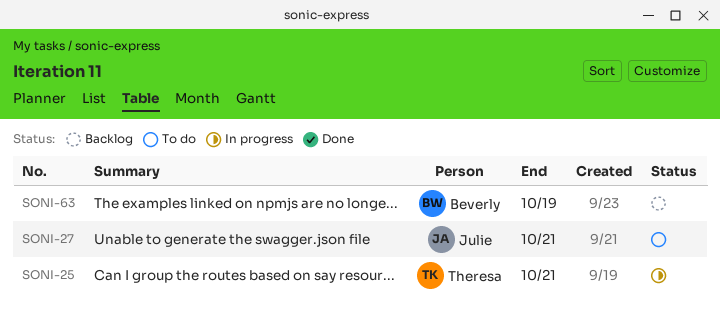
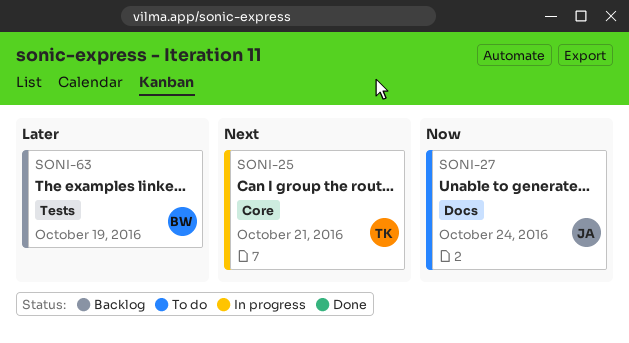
SONI-27, due: Oct 21 -> Oct 24

